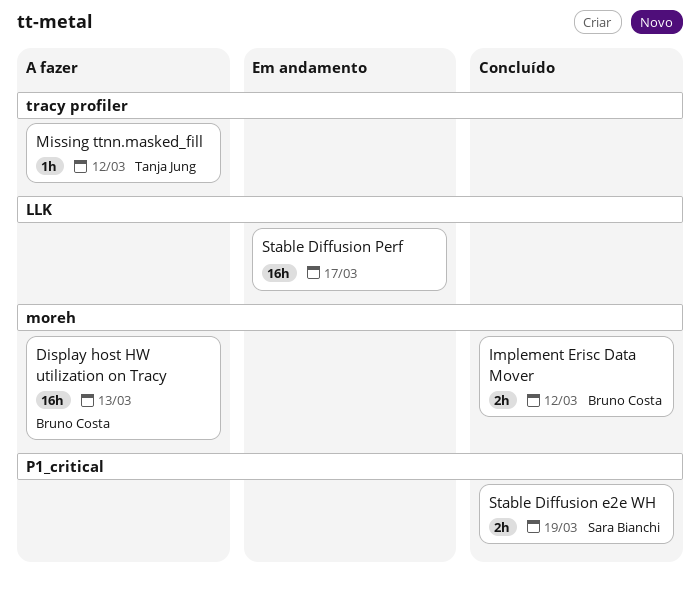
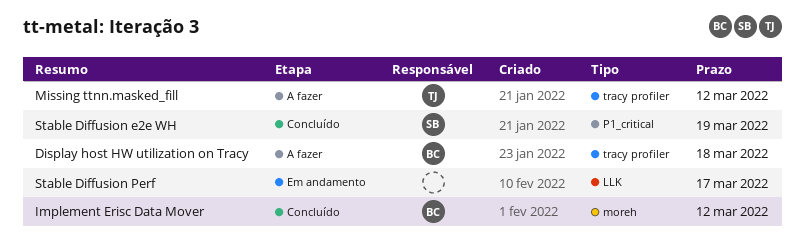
Display host HW utilization on Tracy, label: moreh -> tracy profiler
Display host HW utilization on Tracy, due: Mar 13 -> Mar 18

